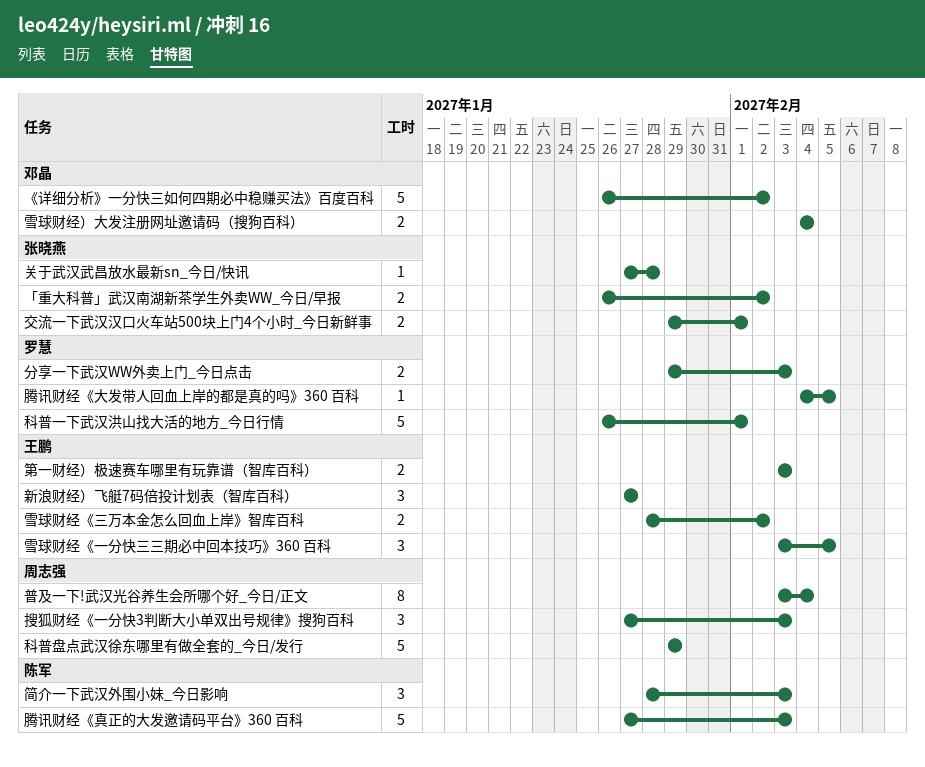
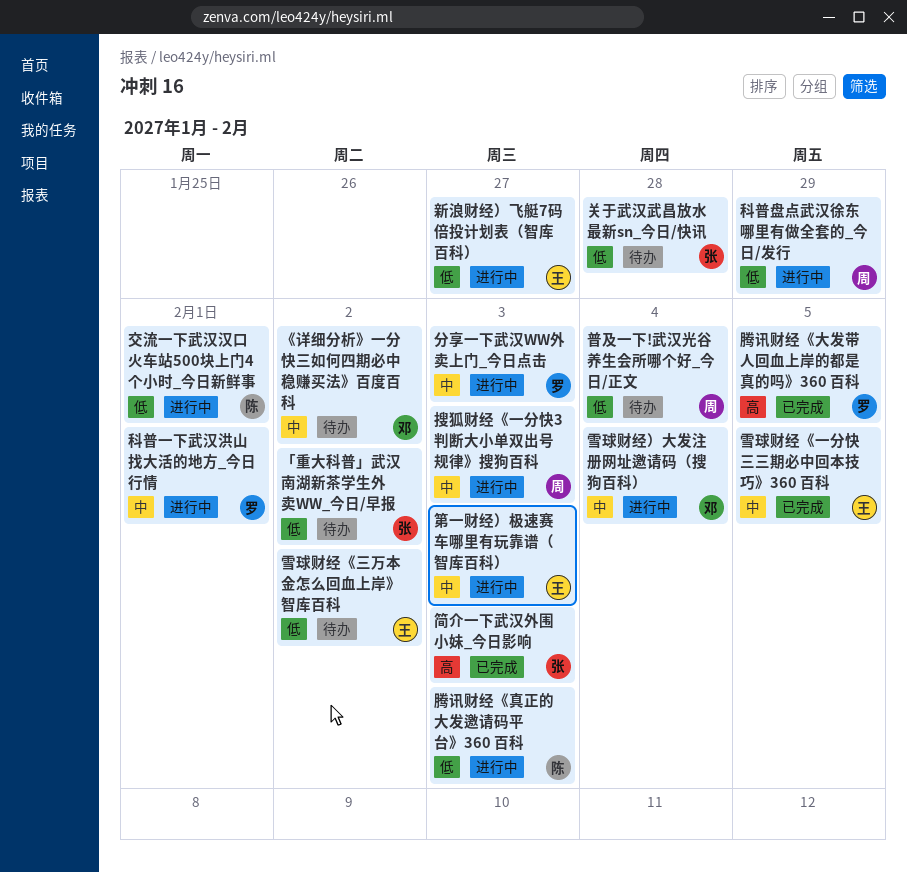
交流一下武汉汉口火车站500块上门4个小时_今日新鲜事, owner: 张晓燕 -> 陈军
简介一下武汉外围小妹_今日影响, owner: 陈军 -> 张晓燕

